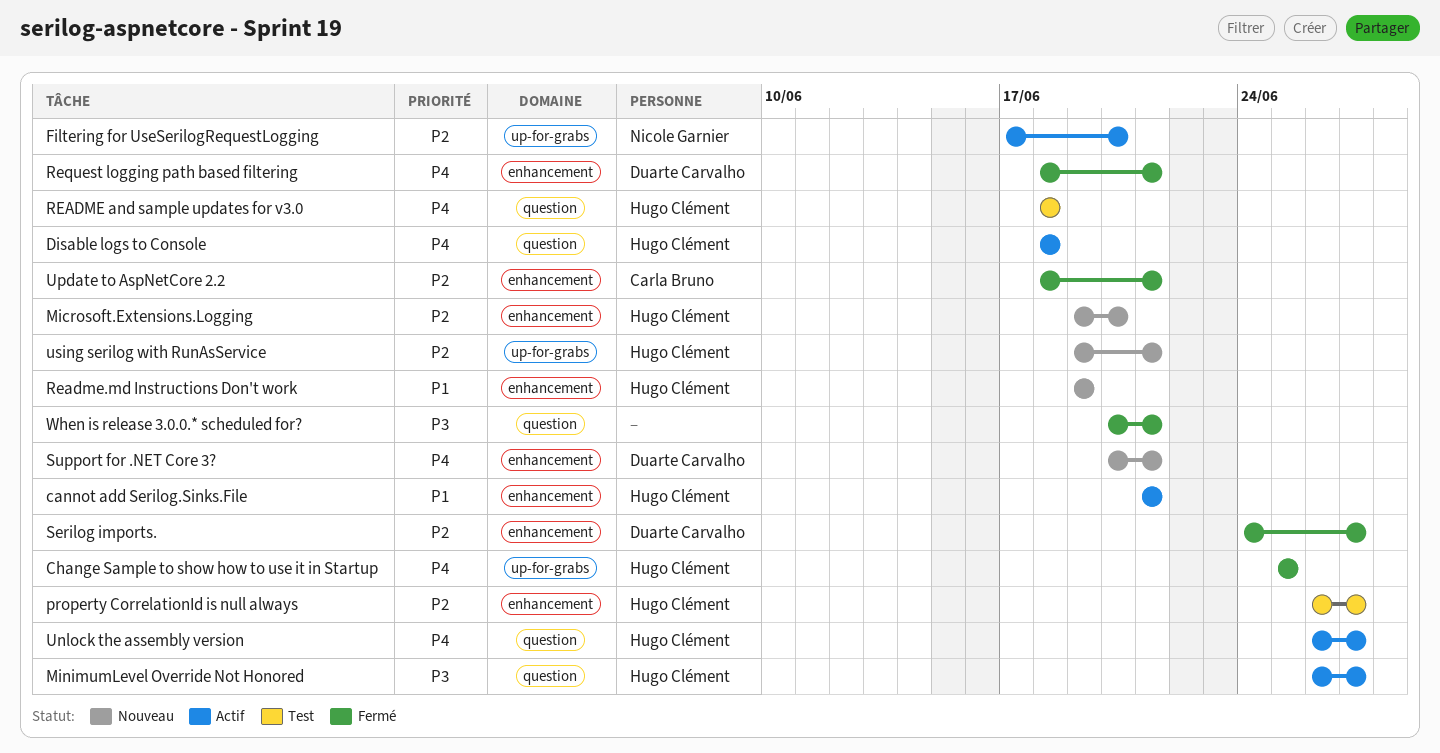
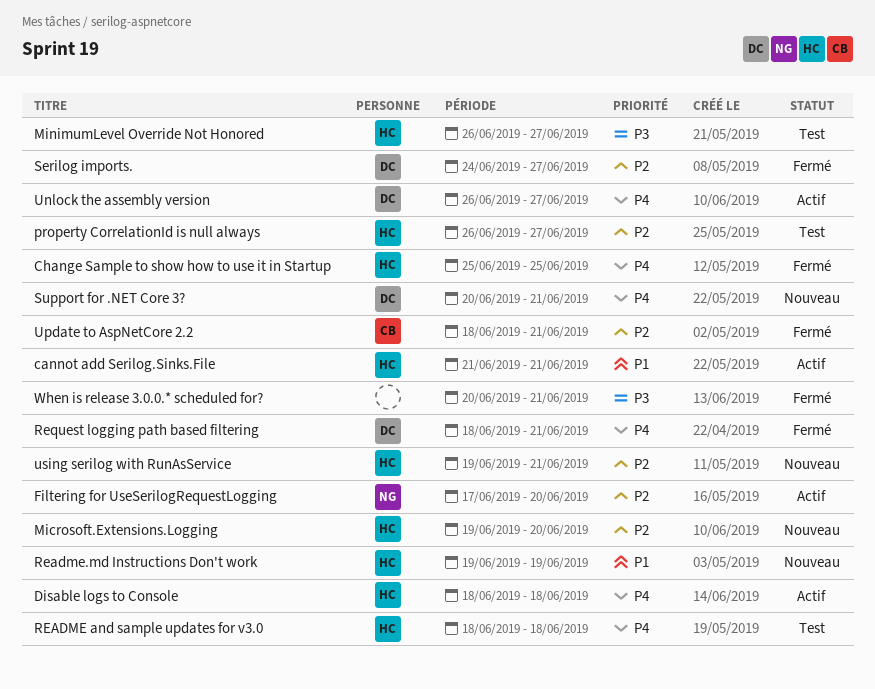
MinimumLevel Override Not Honored, status: Actif -> Test
Unlock the assembly version, owner: Hugo Clément -> Duarte Carvalho

